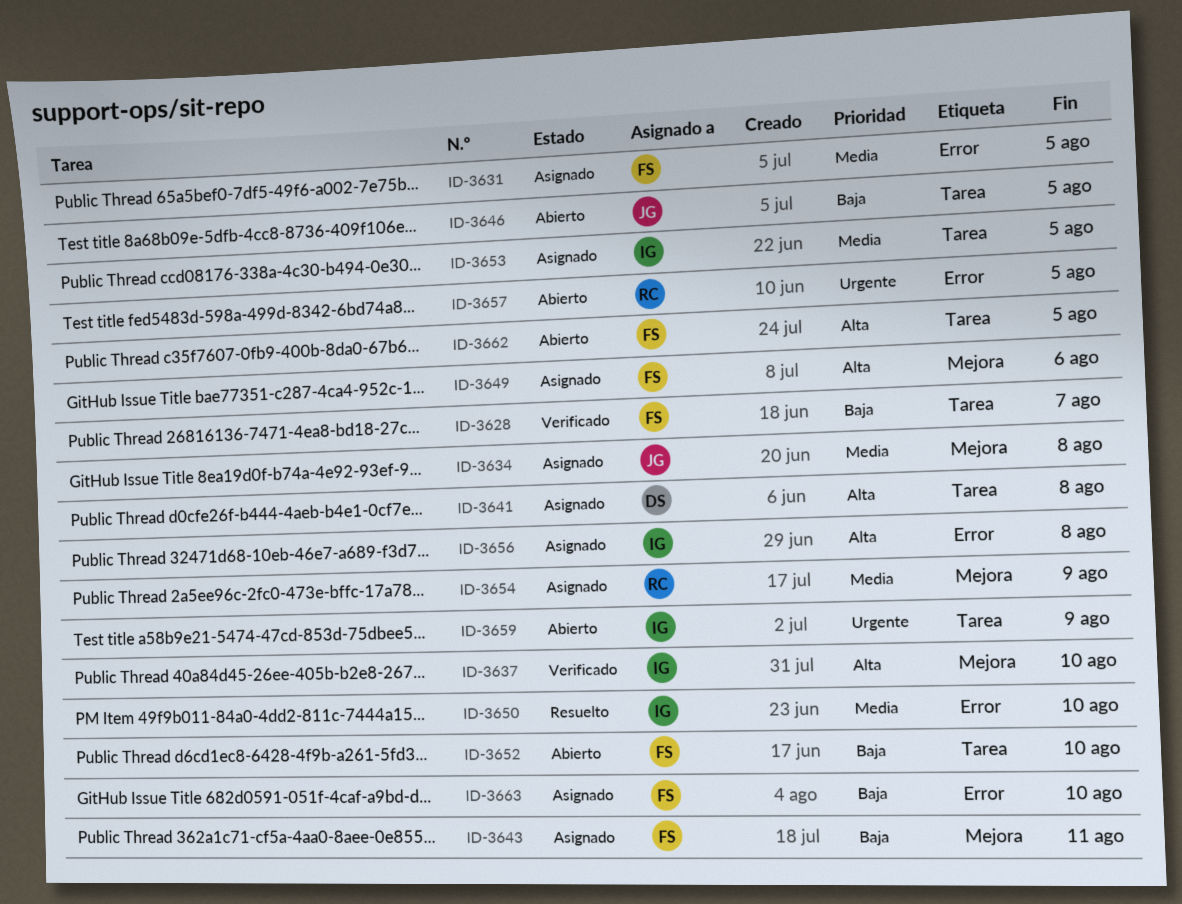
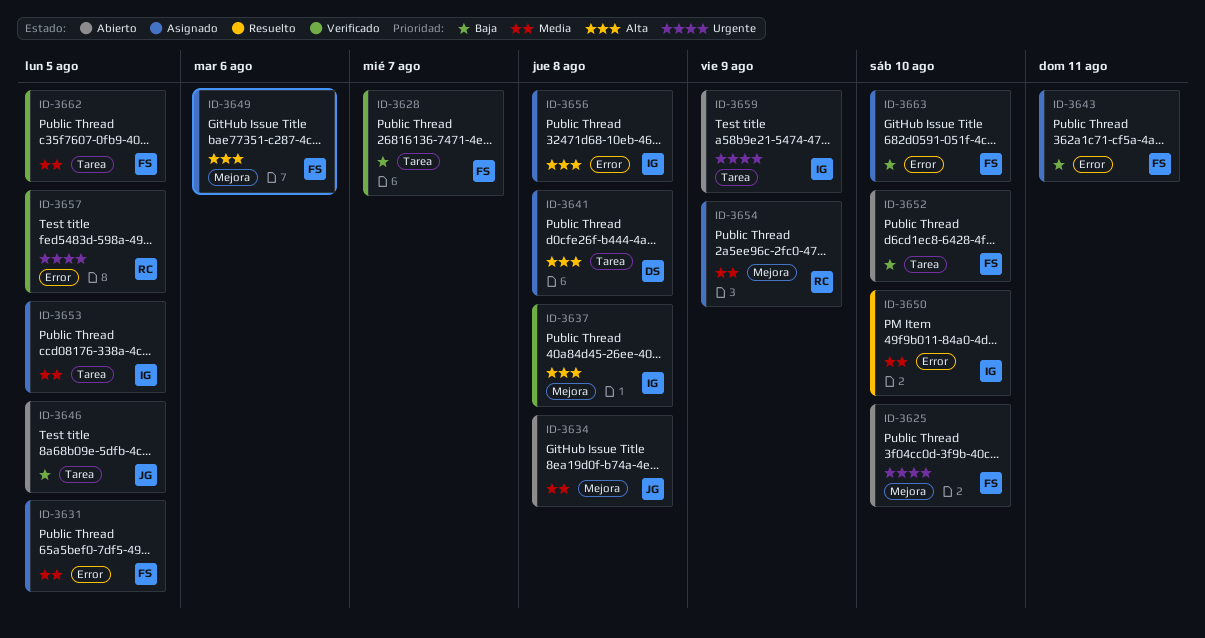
ID-3625: none -> present
ID-3634, status: Asignado -> Abierto
ID-3637, due: Aug 10 -> Aug 8
ID-3643, label: Mejora -> Error
ID-3657, status: Abierto -> Verificado
ID-3662, status: Abierto -> Verificado
ID-3662, priority: Alta -> Media

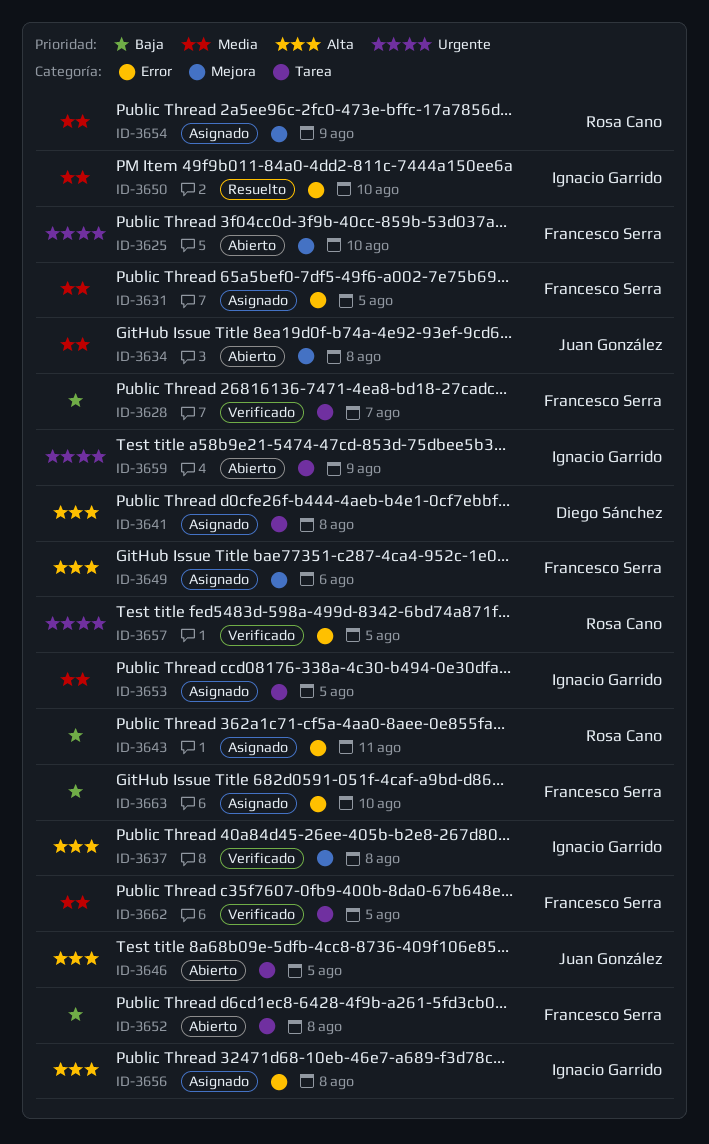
ID-3643, owner: Francesco Serra -> Rosa Cano
ID-3646, priority: Baja -> Alta
ID-3652, due: Aug 10 -> Aug 8

